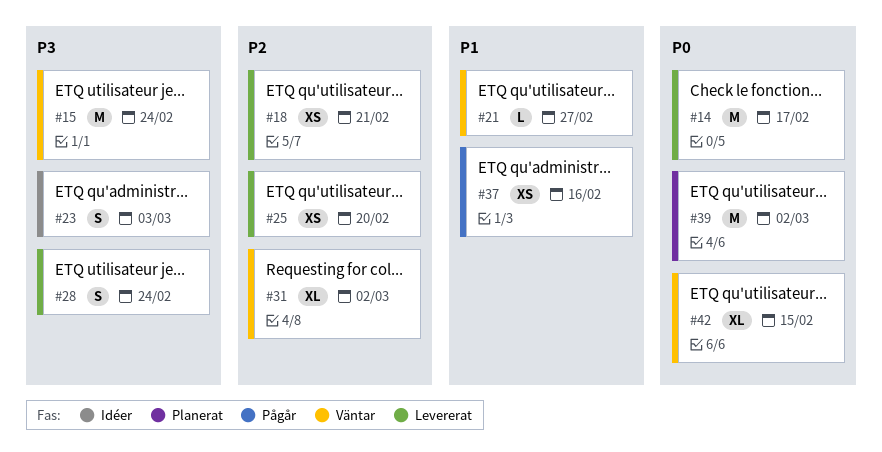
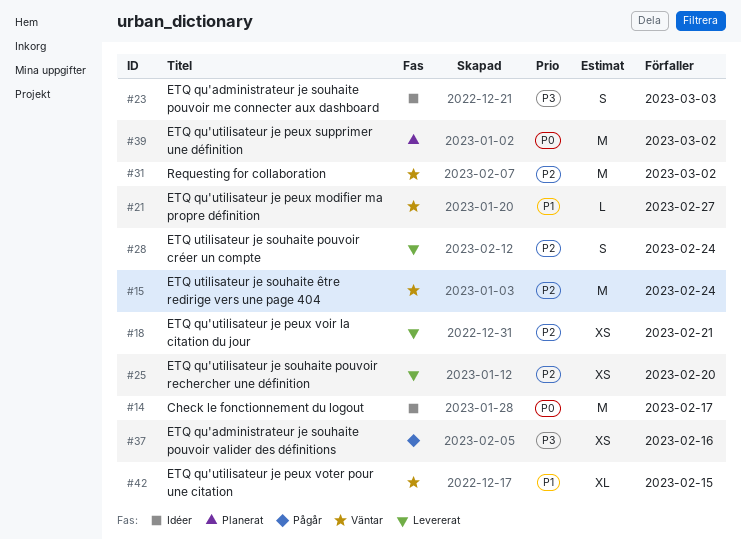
#14, status: Levererat -> Idéer
#15, priority: P3 -> P2
#28, priority: P3 -> P2
#31, estimate: XL -> M
#37, priority: P1 -> P3
#42, priority: P0 -> P1

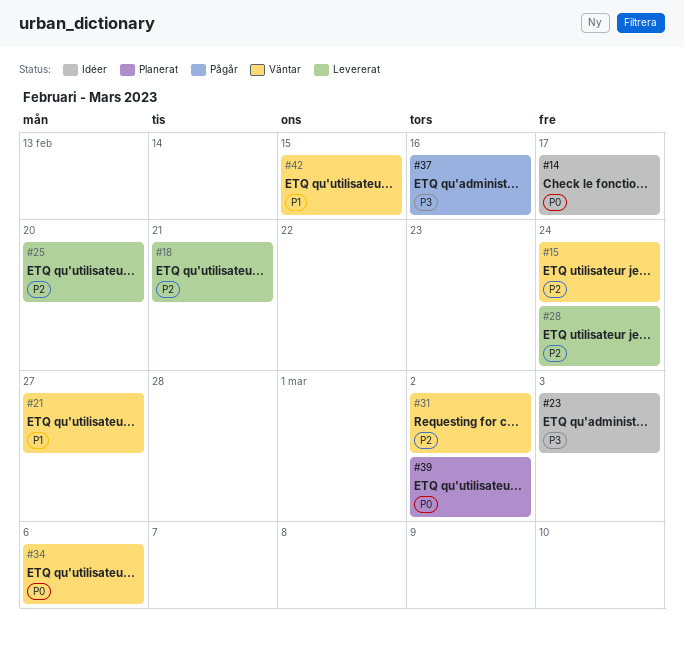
#34: none -> present

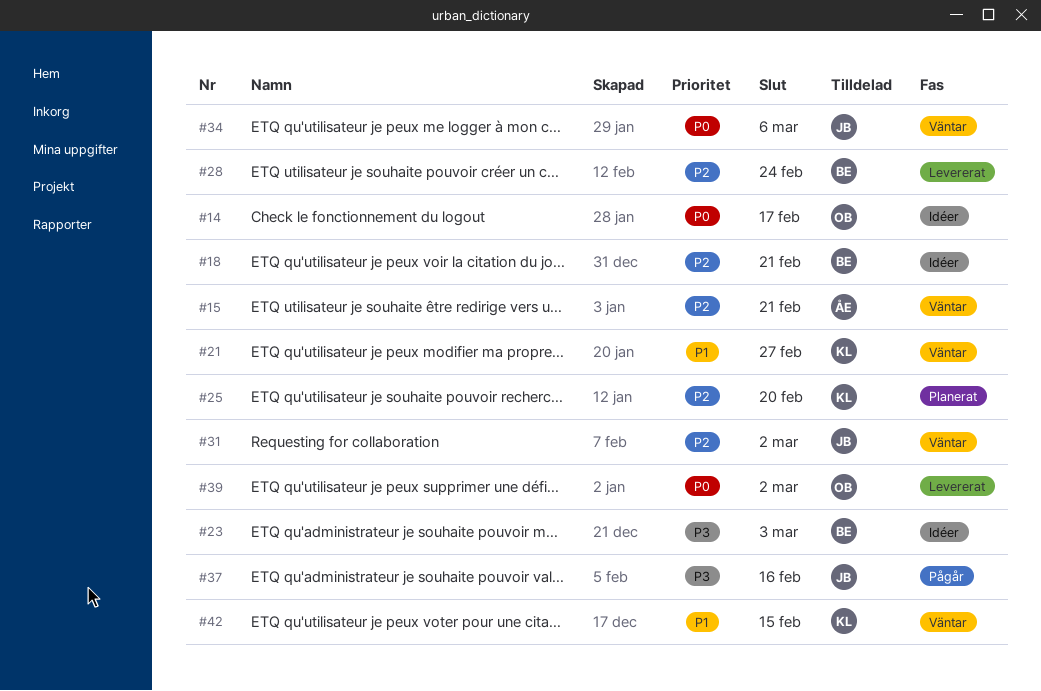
#15, due: Feb 24 -> Feb 21
#18, status: Levererat -> Idéer
#25, status: Levererat -> Planerat
#39, status: Planerat -> Levererat

